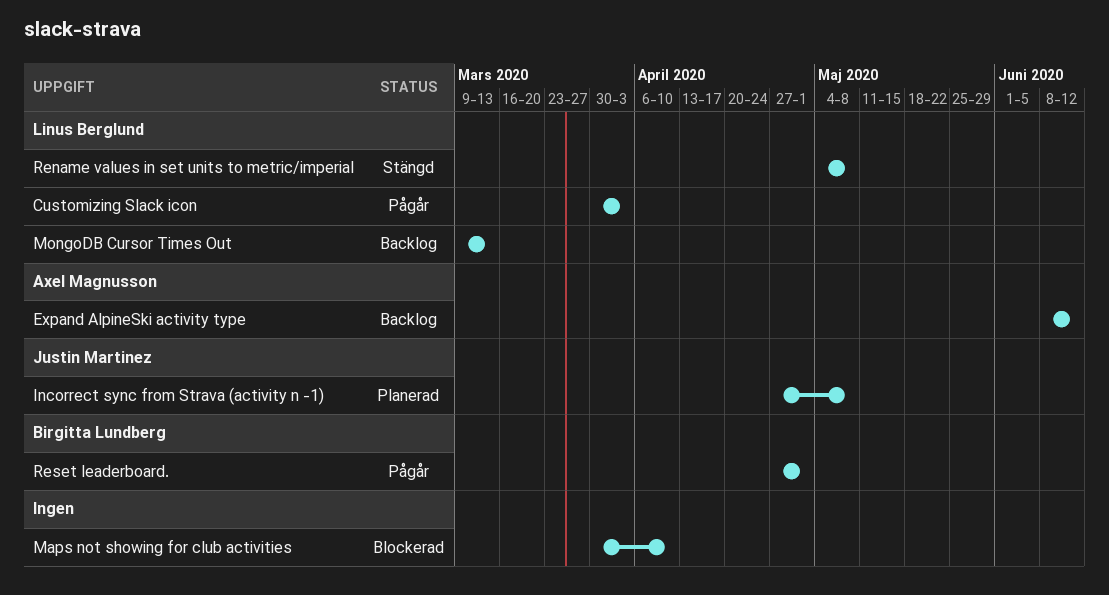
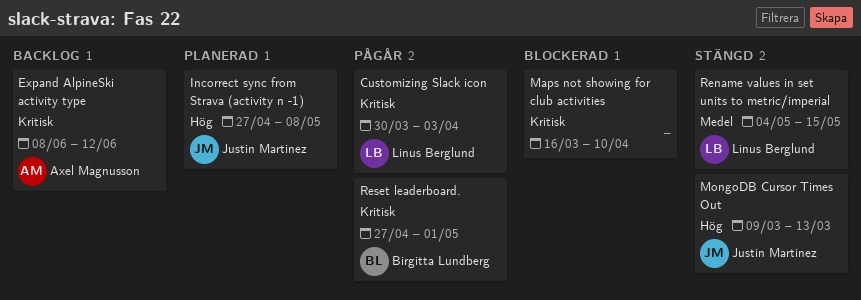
Maps not showing for club activities, start: Mar 30 -> Mar 16
MongoDB Cursor Times Out, status: Backlog -> Stängd
MongoDB Cursor Times Out, owner: Linus Berglund -> Justin Martinez
Rename values in set units to metric/imperial, due: May 8 -> May 15

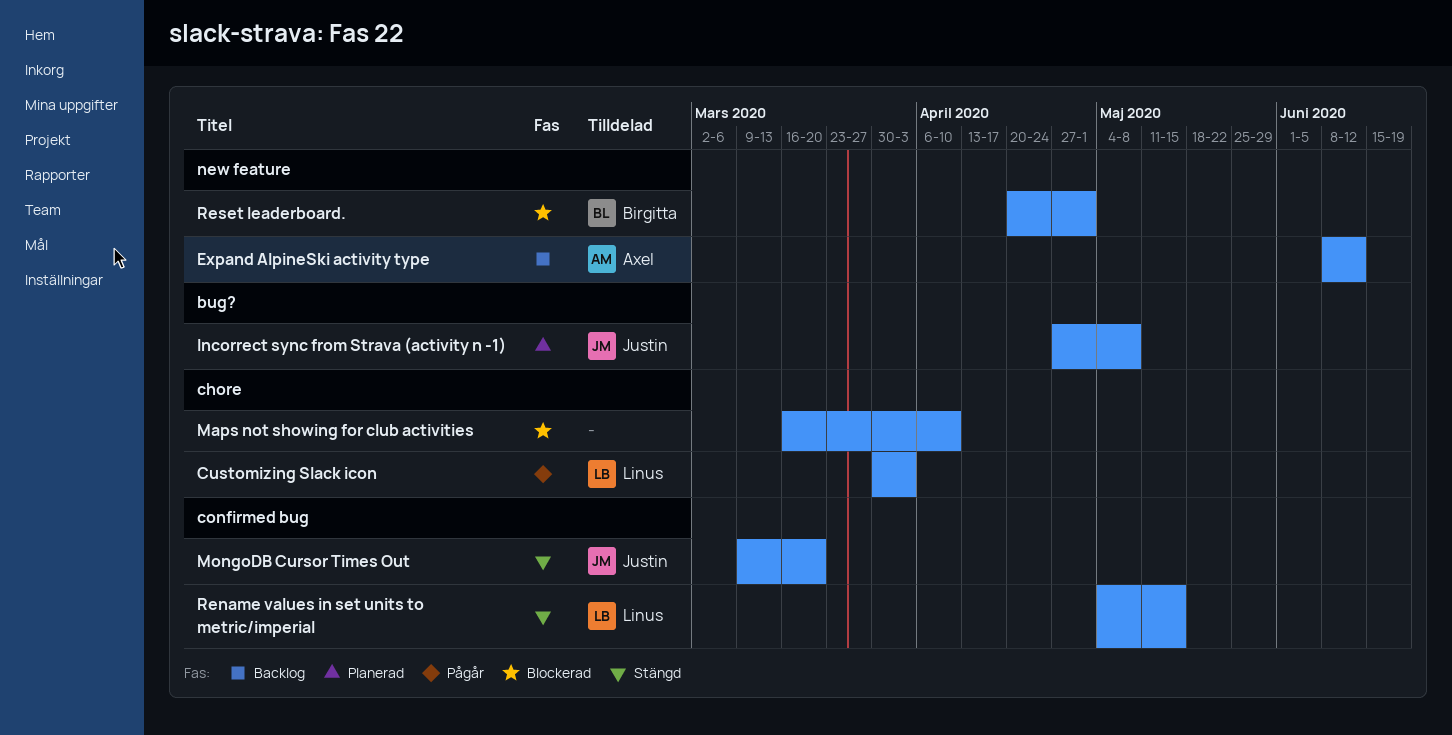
MongoDB Cursor Times Out, due: Mar 13 -> Mar 20
Reset leaderboard., status: Pågår -> Blockerad
Reset leaderboard., start: Apr 27 -> Apr 20

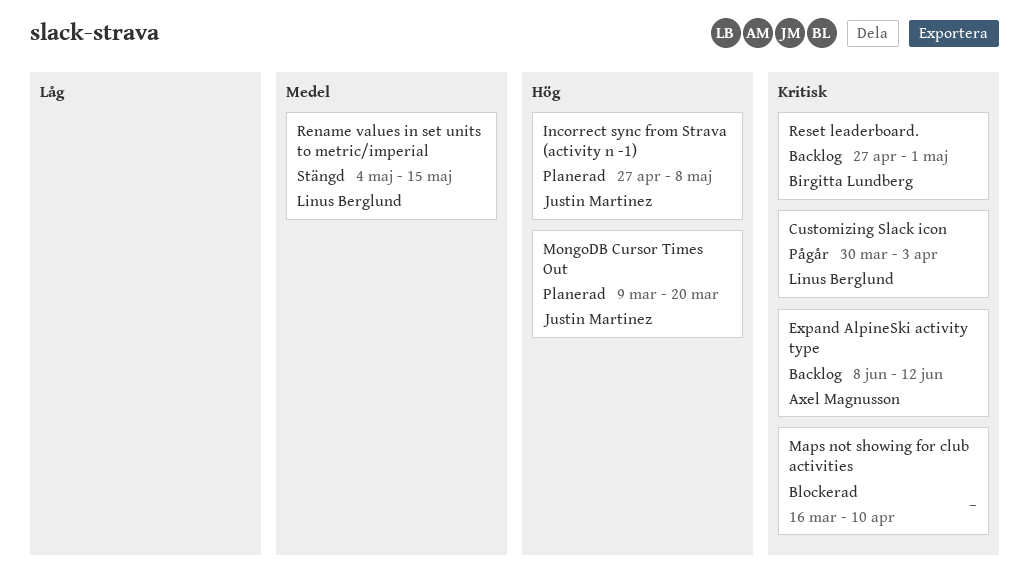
MongoDB Cursor Times Out, status: Stängd -> Planerad
Reset leaderboard., status: Blockerad -> Backlog
Reset leaderboard., start: Apr 20 -> Apr 27

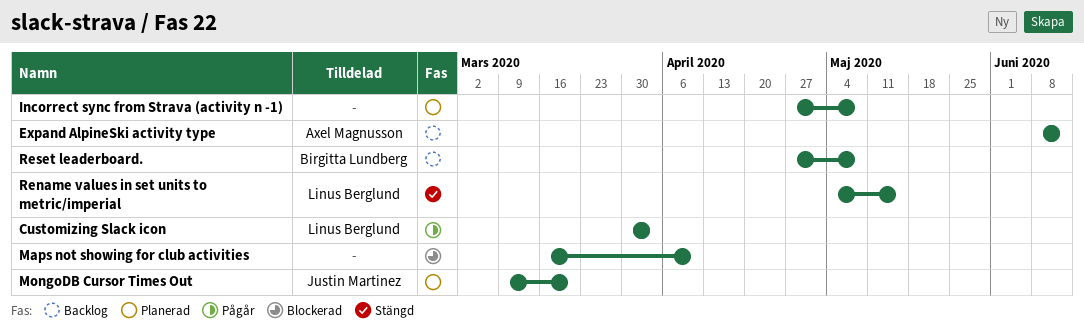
Incorrect sync from Strava (activity n -1), owner: Justin Martinez -> none
Reset leaderboard., due: May 1 -> May 8

